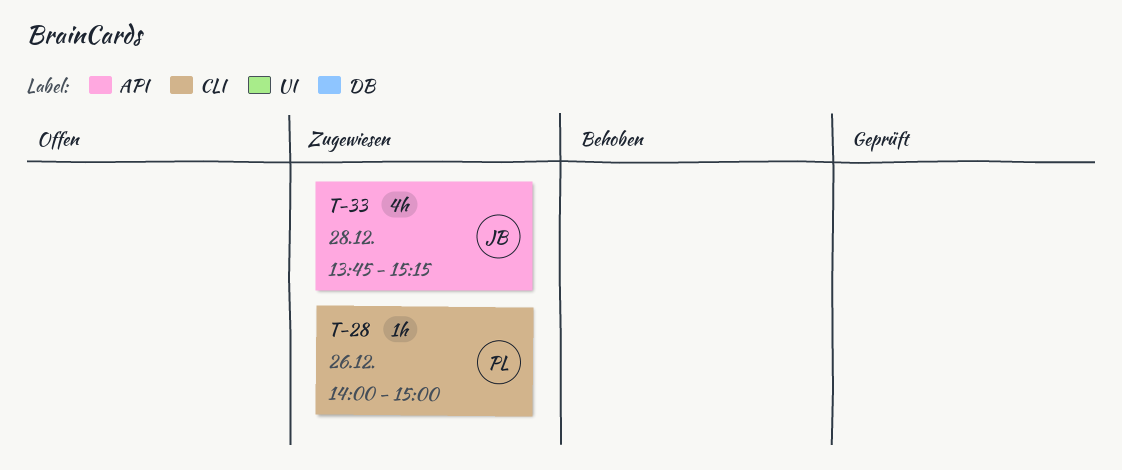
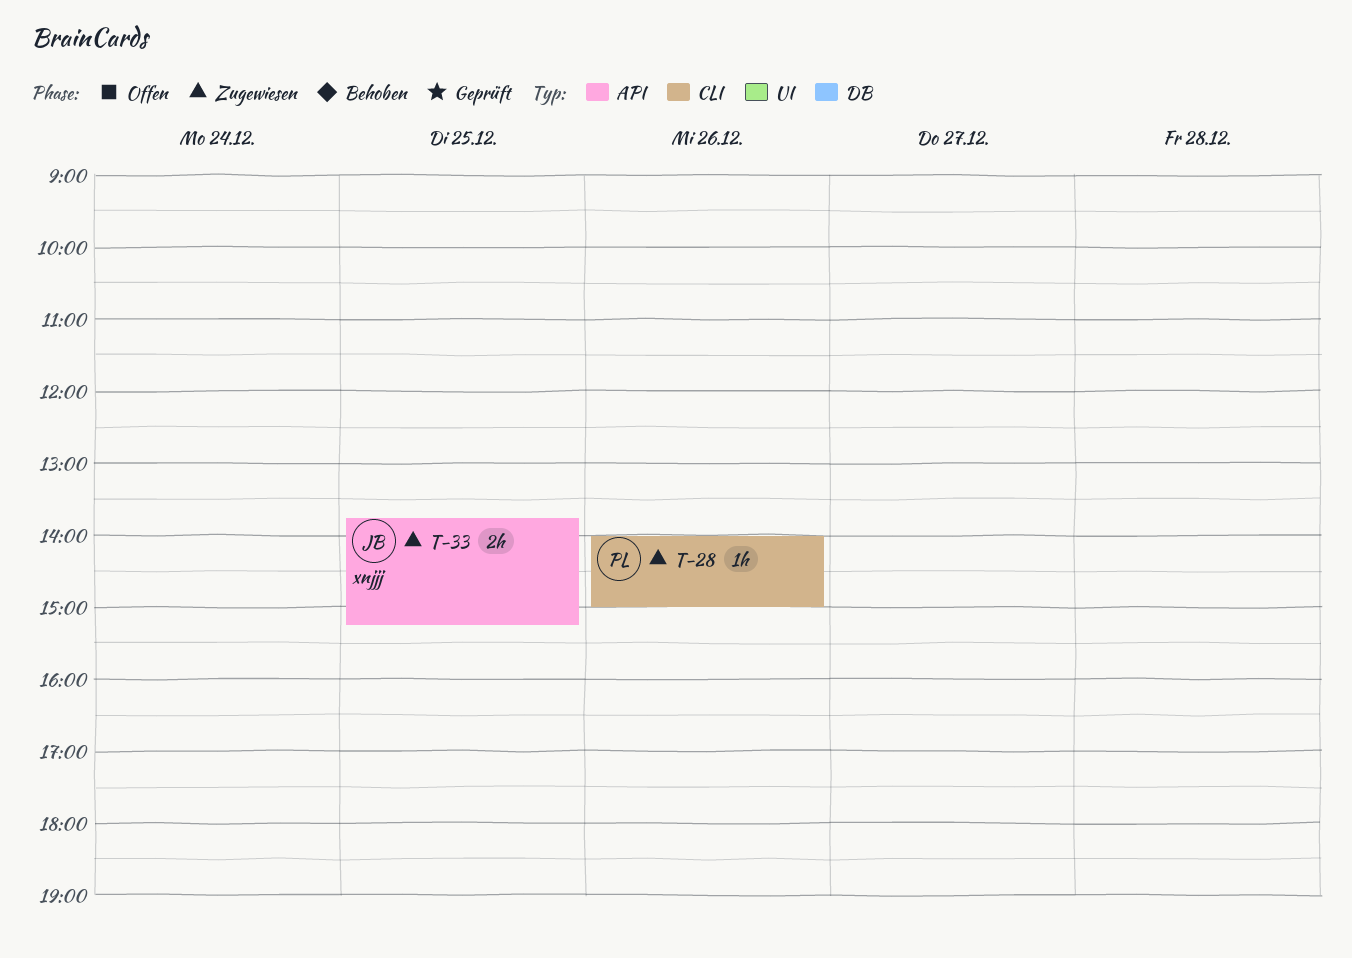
T-33, estimate: 4h -> 2h
T-33, day: Dec 28 -> Dec 25

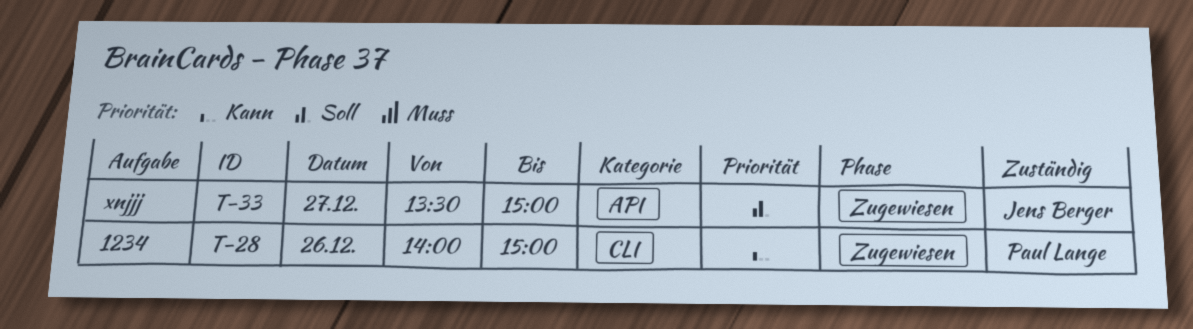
T-33, day: Dec 25 -> Dec 27
T-33, begins: 13:45 -> 13:30
T-33, ends: 15:15 -> 15:00

